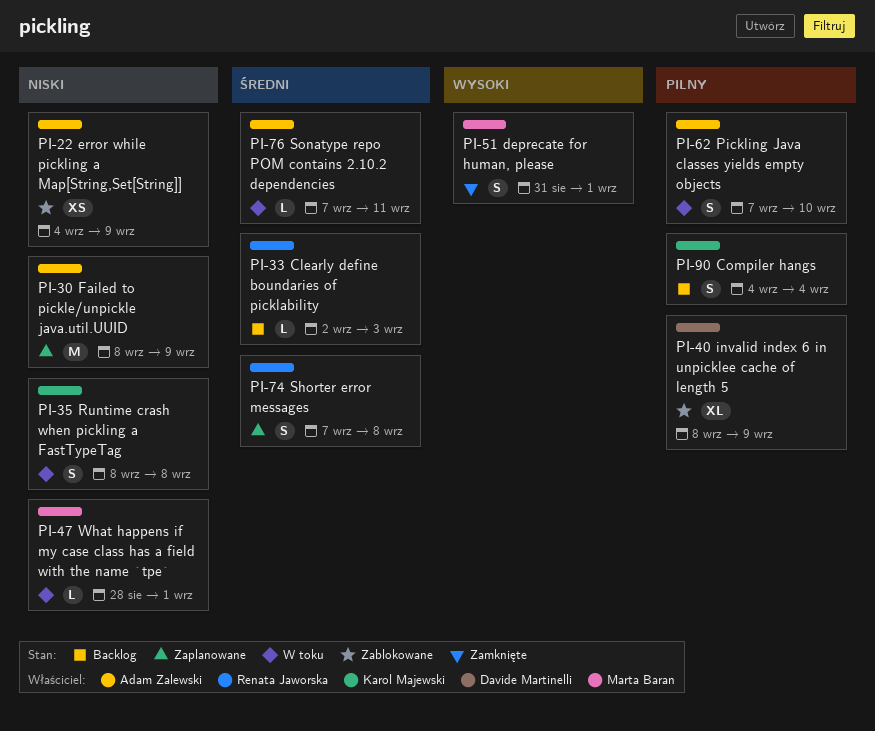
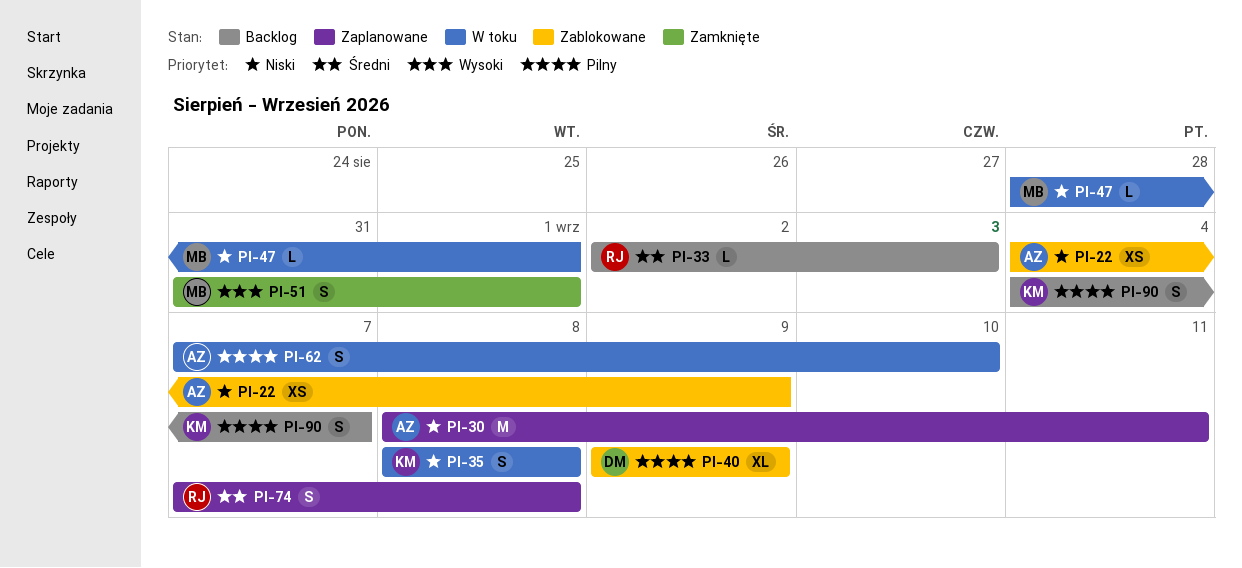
PI-30, due: Sep 9 -> Sep 11
PI-40, start: Sep 8 -> Sep 9
PI-76: present -> none
PI-90, due: Sep 4 -> Sep 7

